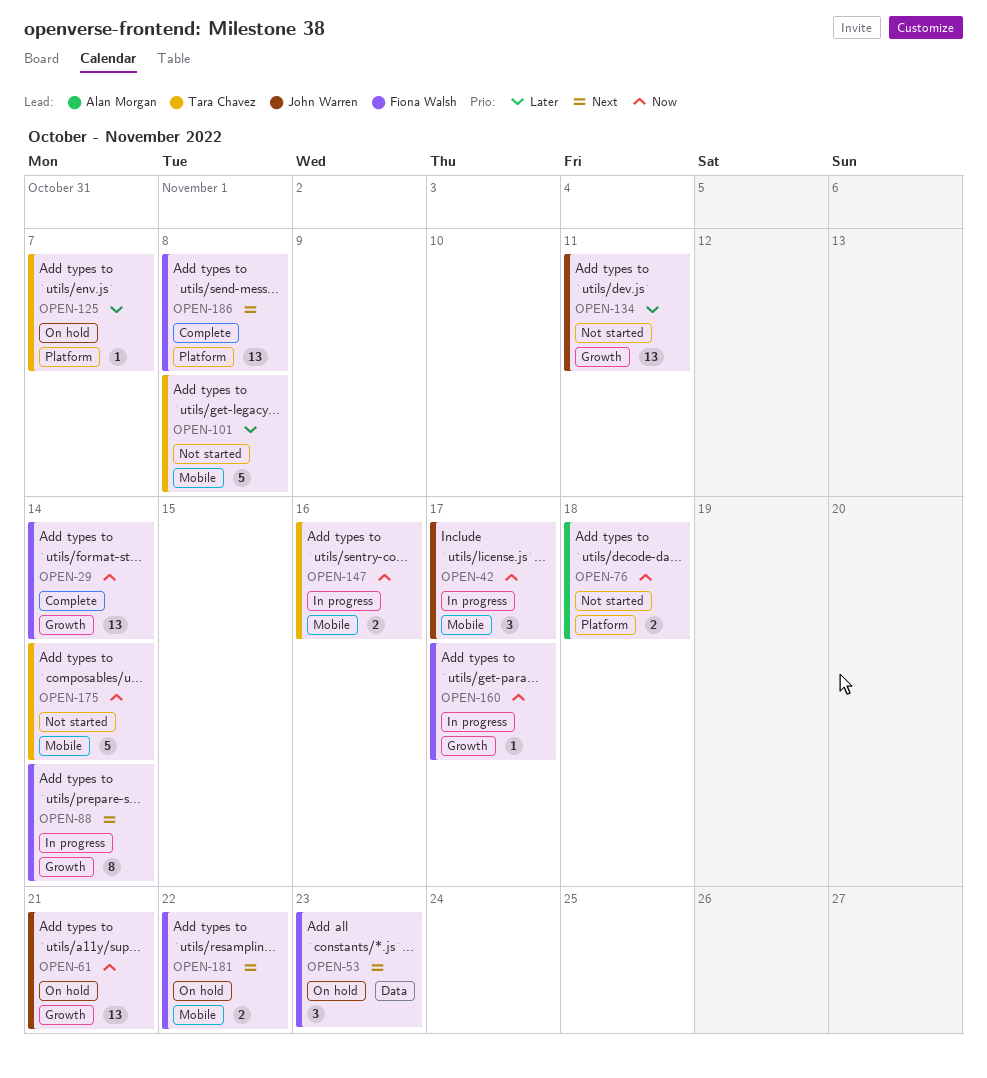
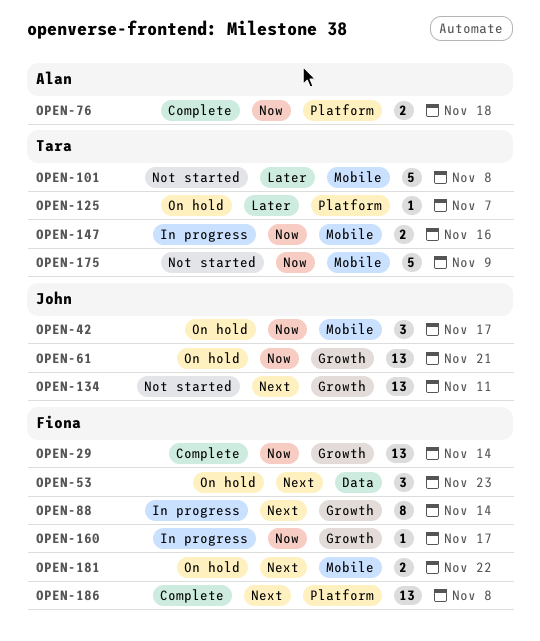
OPEN-42, status: In progress -> On hold
OPEN-76, status: Not started -> Complete
OPEN-134, priority: Later -> Next
OPEN-175, due: Nov 14 -> Nov 9

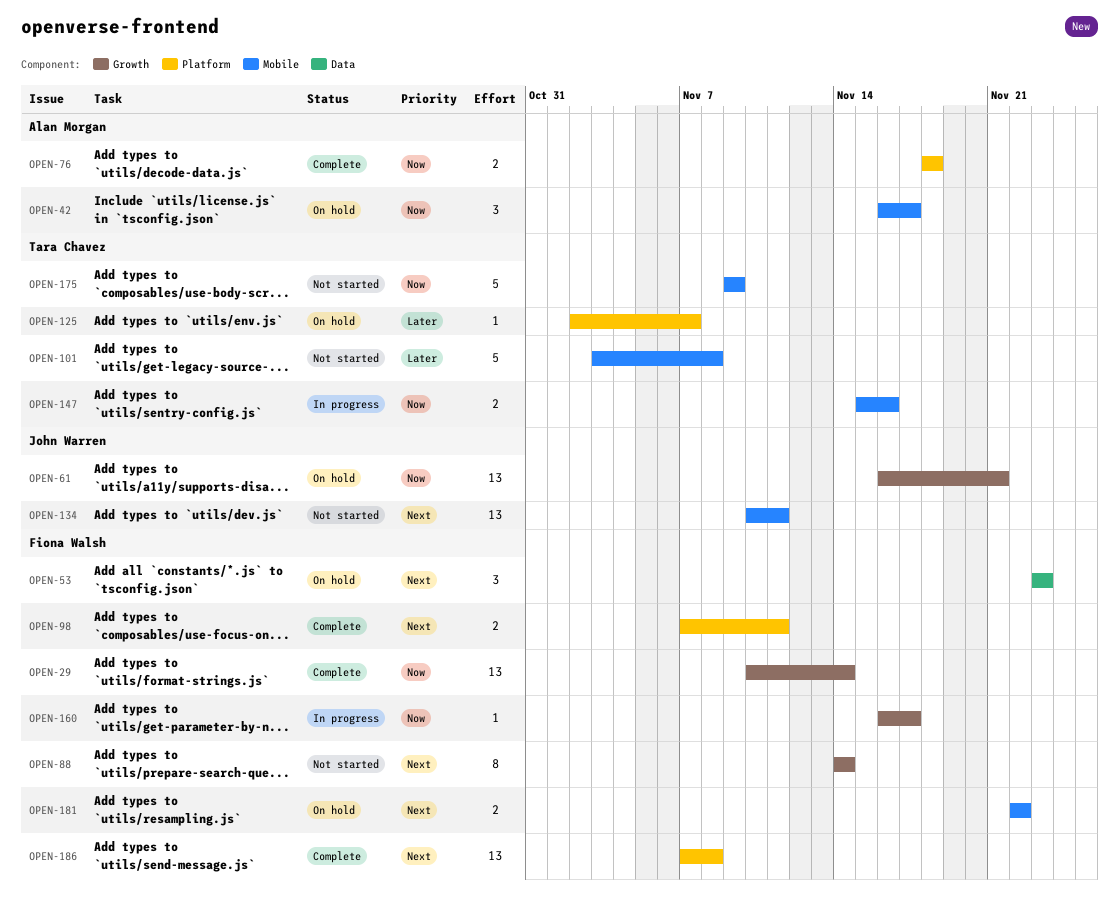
OPEN-42, owner: John Warren -> Alan Morgan
OPEN-88, status: In progress -> Not started
OPEN-98: none -> present
OPEN-134, label: Growth -> Mobile

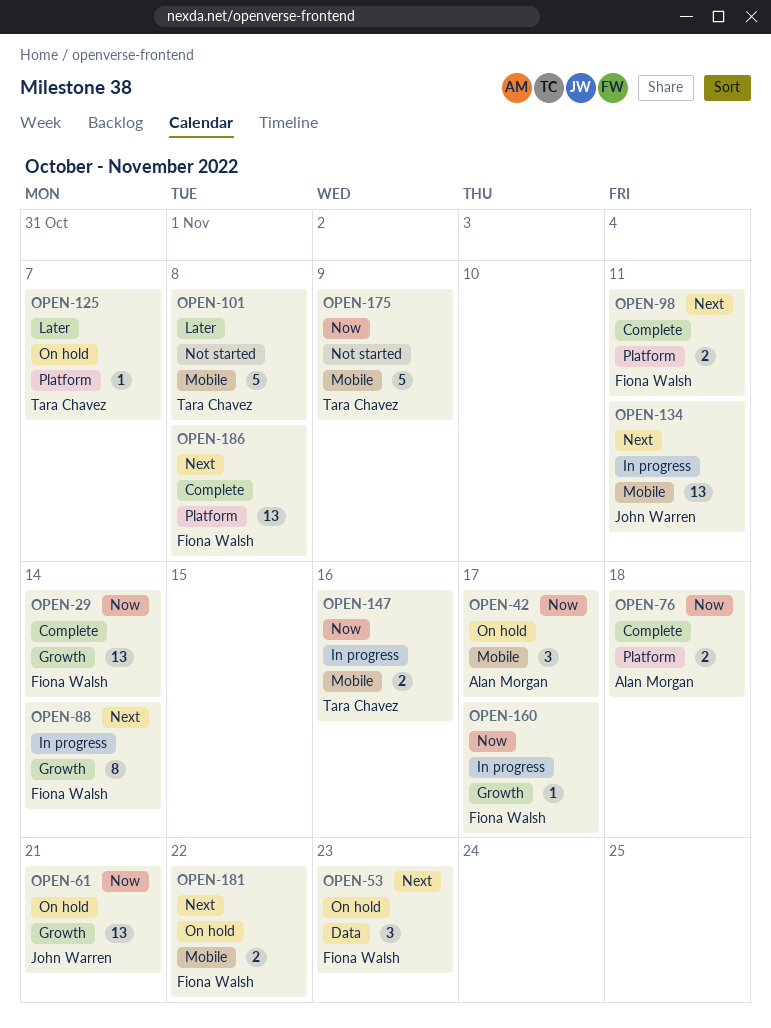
OPEN-88, status: Not started -> In progress
OPEN-134, status: Not started -> In progress

